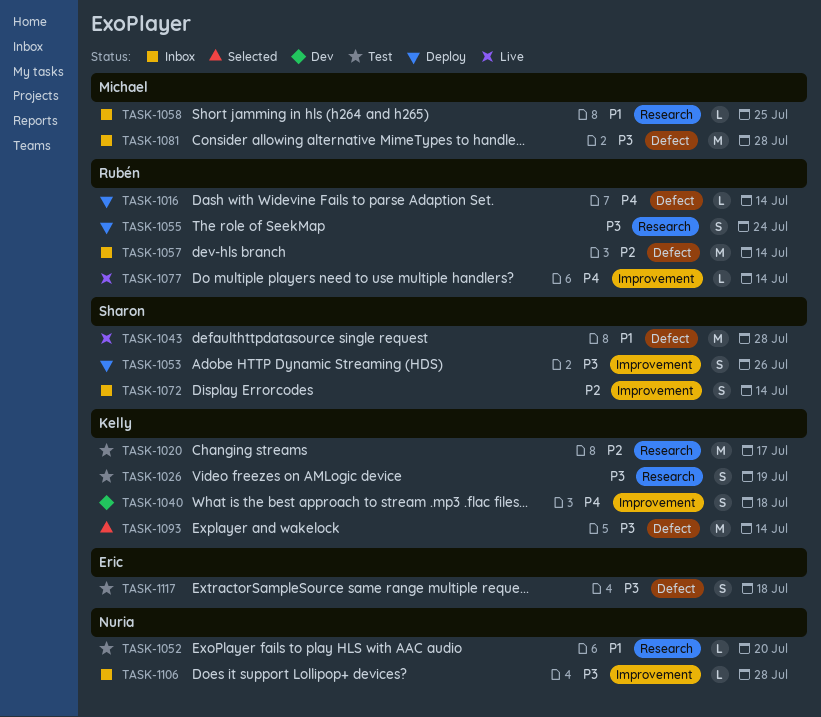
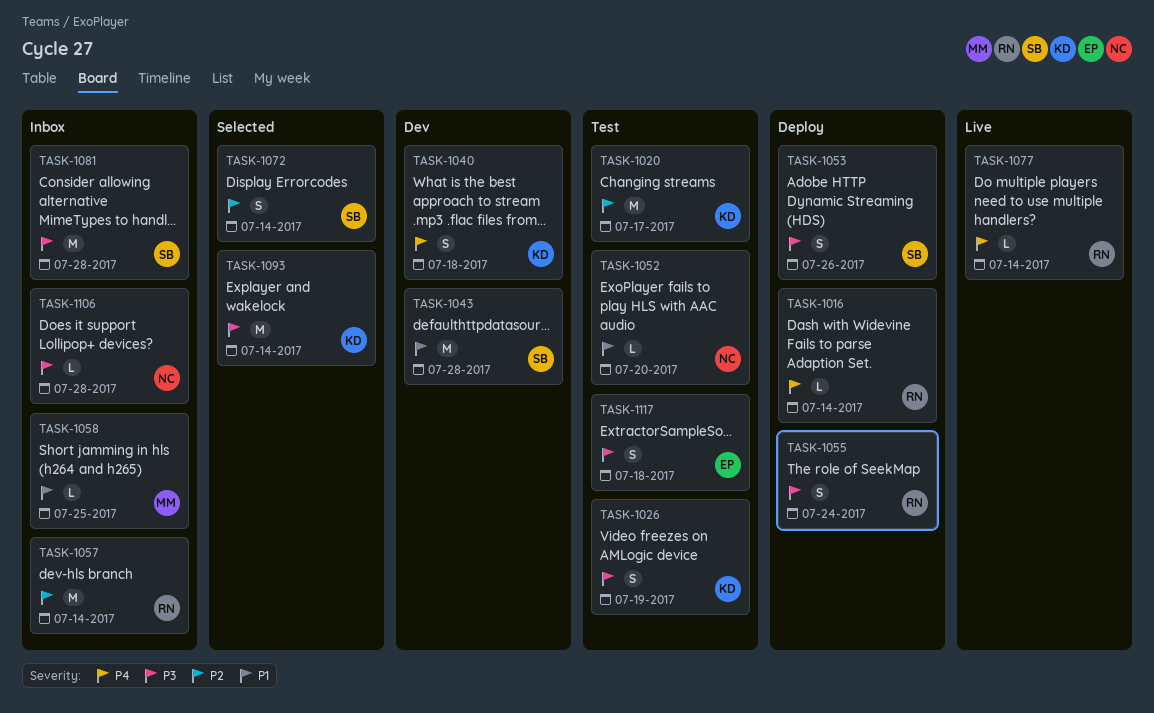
TASK-1043, status: Live -> Dev
TASK-1072, status: Inbox -> Selected
TASK-1081, owner: Michael -> Sharon

